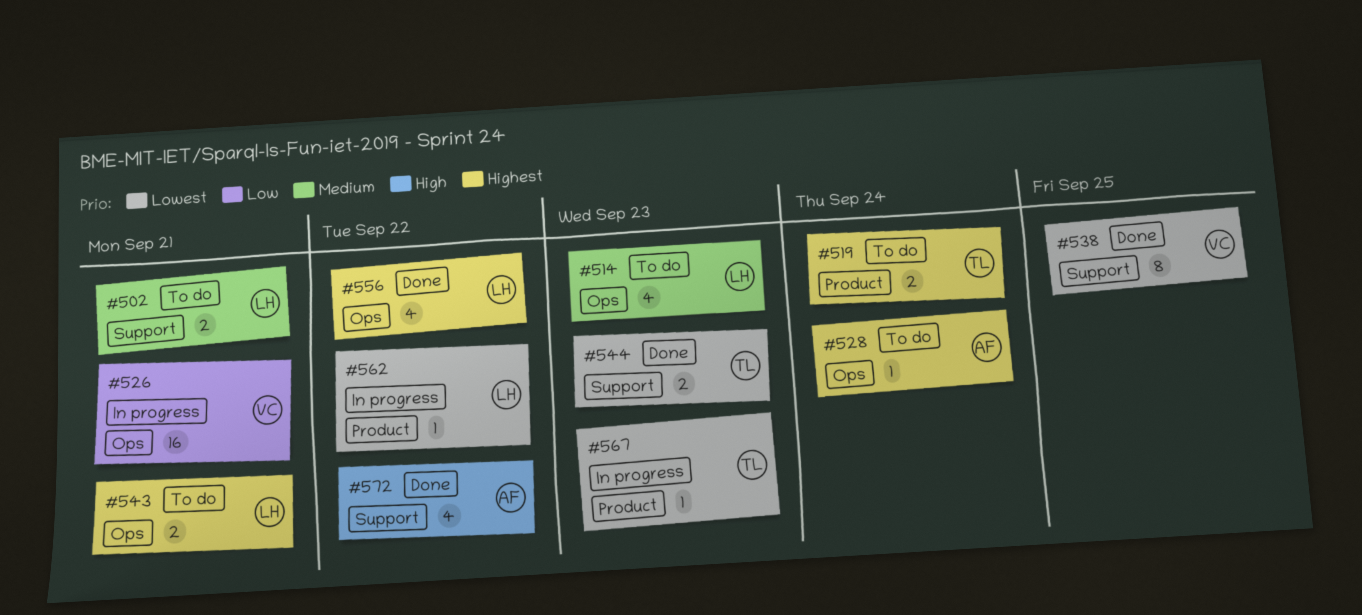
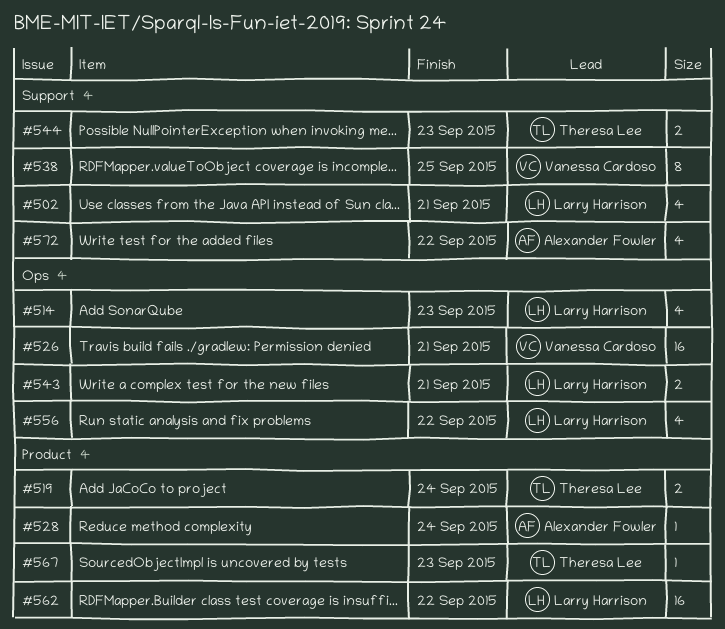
#502, estimate: 2 -> 4
#528, label: Ops -> Product
#562, estimate: 1 -> 16

